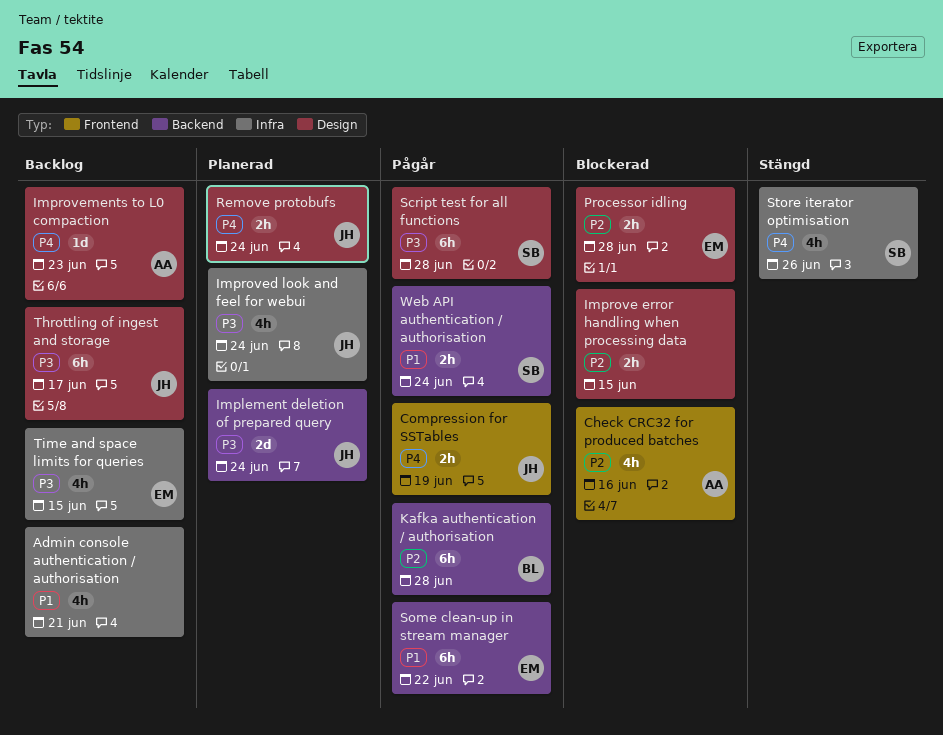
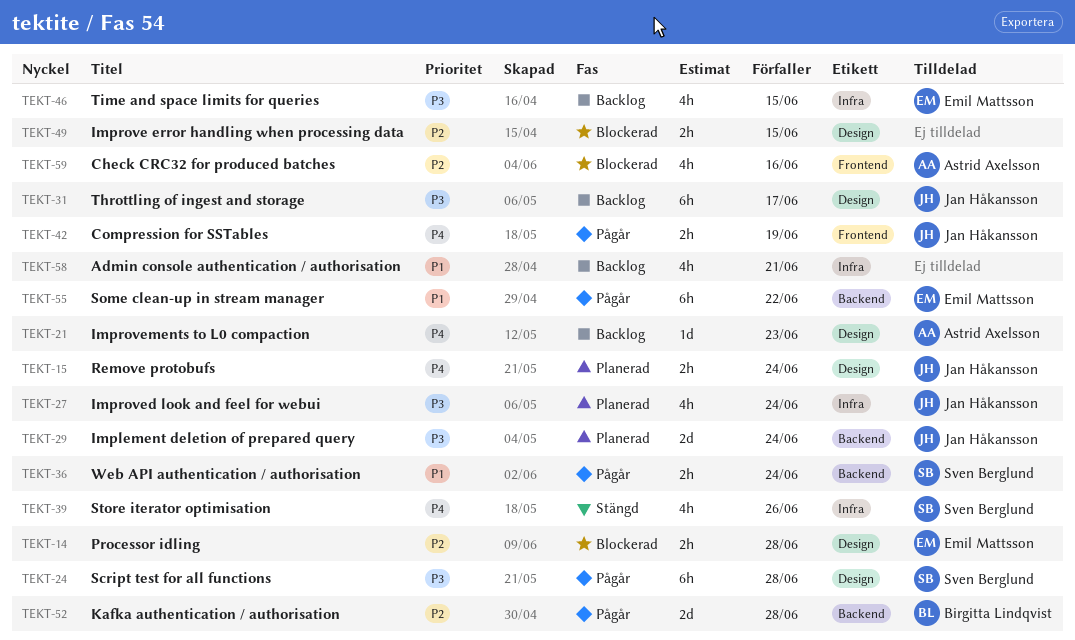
Kafka authentication / authorisation, estimate: 6h -> 2d

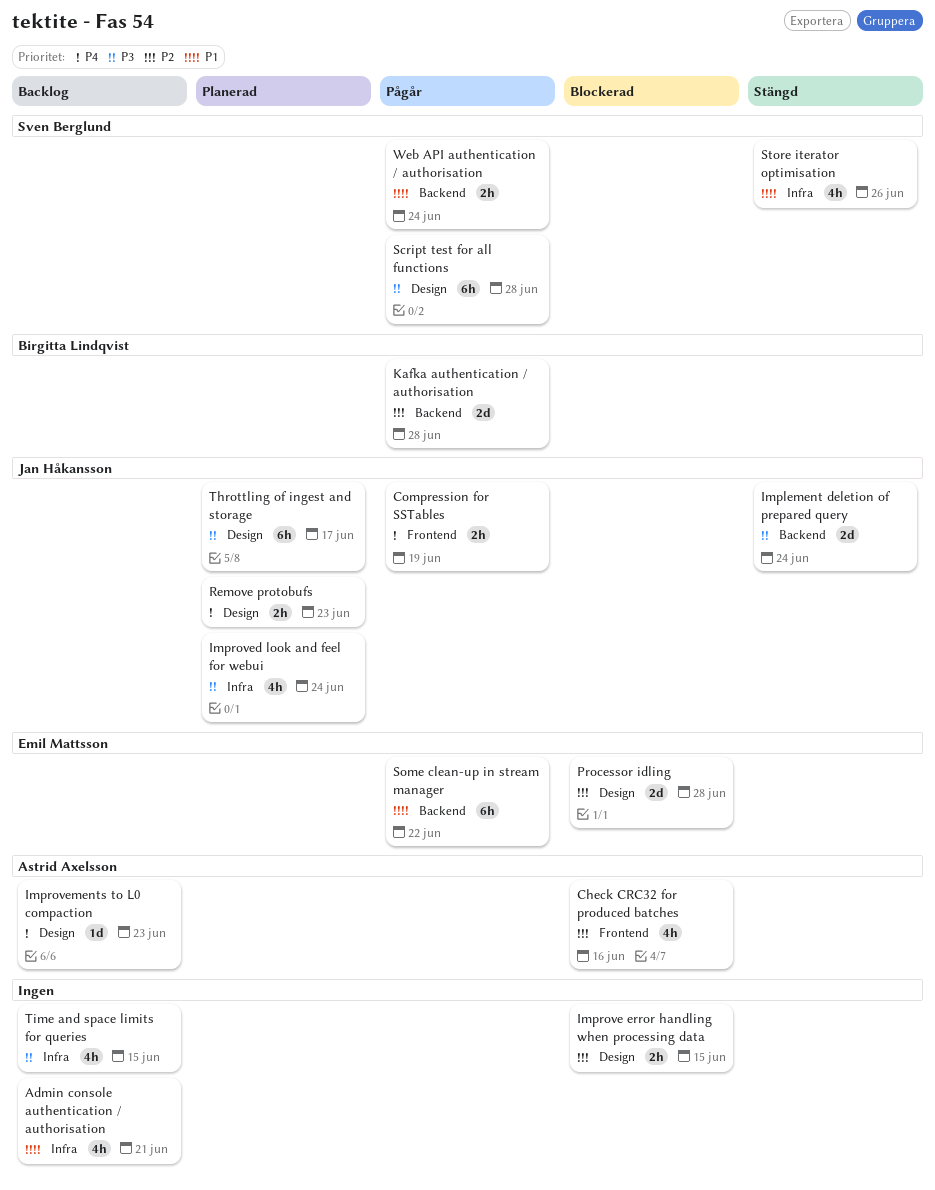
Implement deletion of prepared query, status: Planerad -> Stängd
Processor idling, estimate: 2h -> 2d
Remove protobufs, due: Jun 24 -> Jun 23
Store iterator optimisation, priority: P4 -> P1
Throttling of ingest and storage, status: Backlog -> Planerad
Time and space limits for queries, owner: Emil Mattsson -> none

